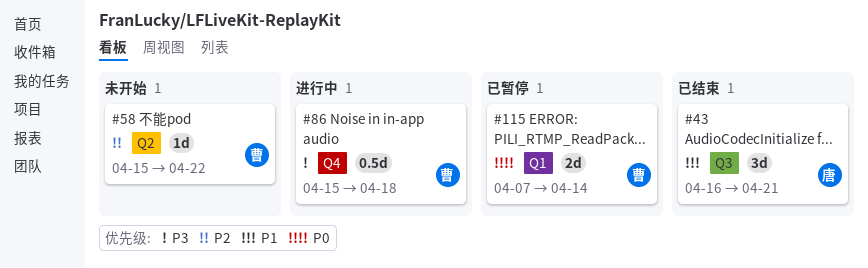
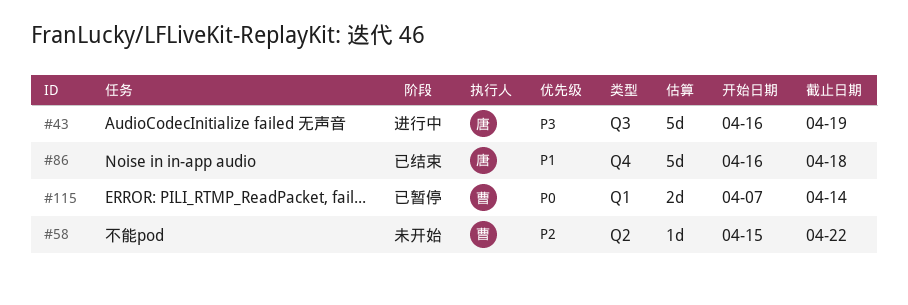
#43, status: 已结束 -> 进行中
#43, priority: P1 -> P3
#43, estimate: 3d -> 5d
#43, due: Apr 21 -> Apr 19
#86, status: 进行中 -> 已结束
#86, owner: 曹 -> 唐
#86, priority: P3 -> P1
#86, estimate: 0.5d -> 5d
#86, start: Apr 15 -> Apr 16

